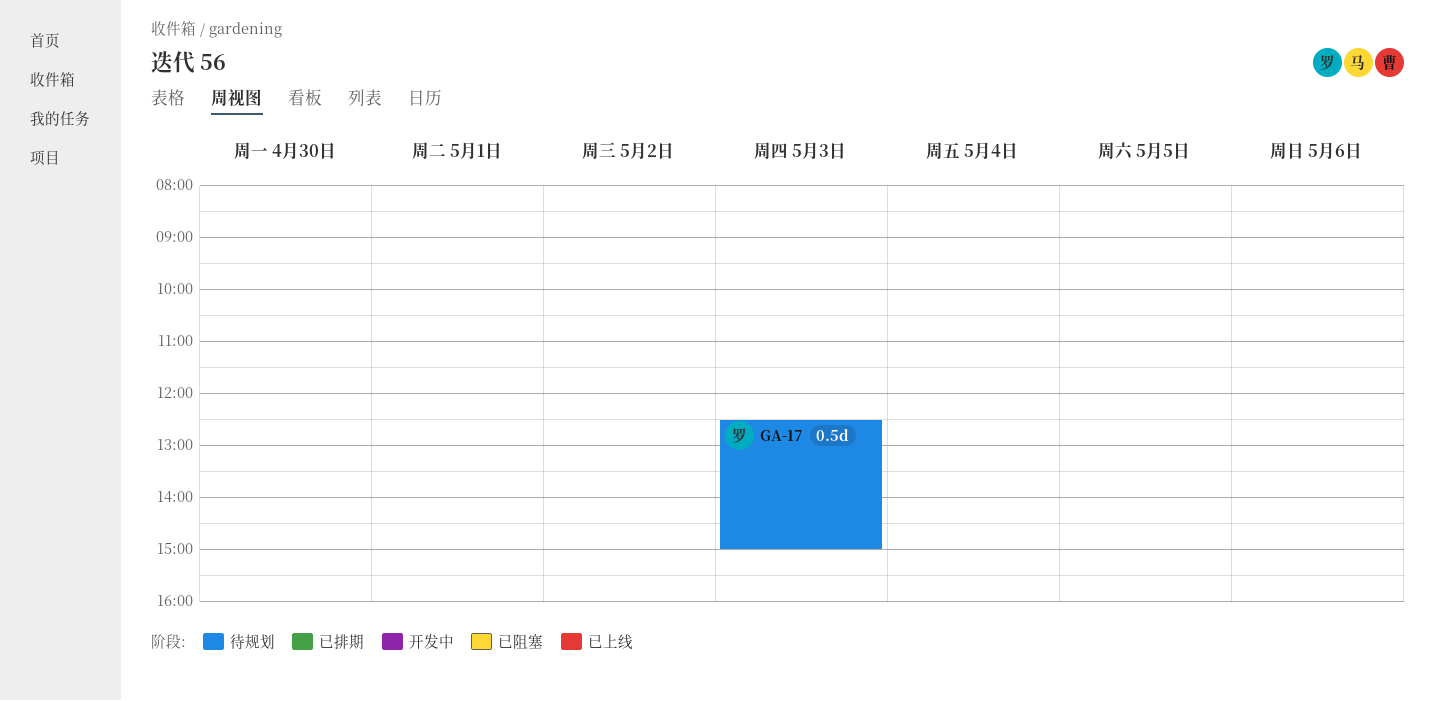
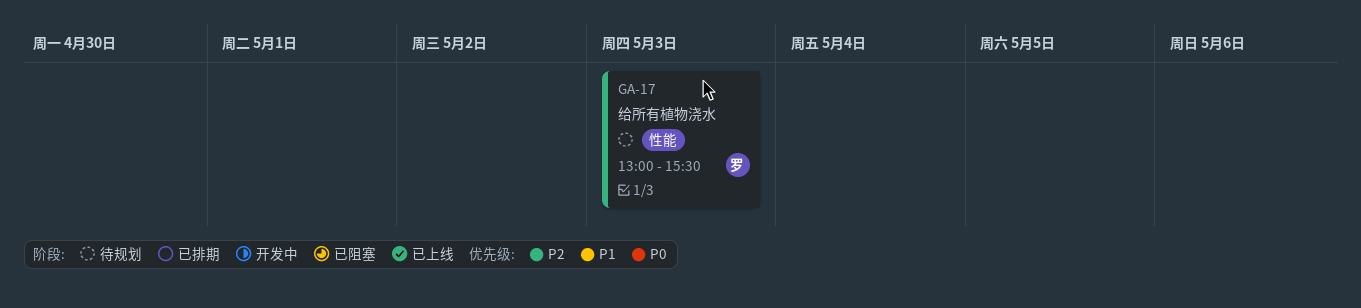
GA-17, begins: 12:30 -> 13:00
GA-17, ends: 15:00 -> 15:30

